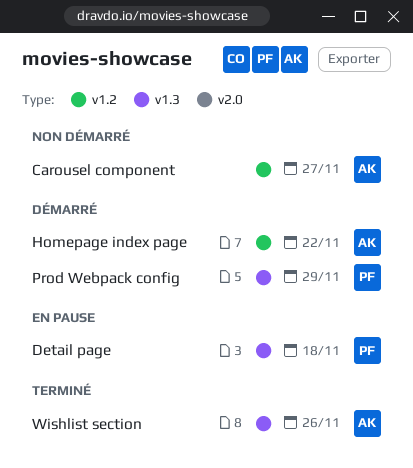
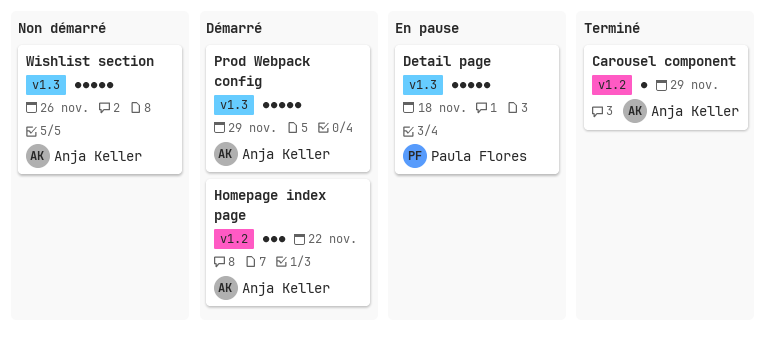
Carousel component, status: Non démarré -> Terminé
Carousel component, due: Nov 27 -> Nov 29
Prod Webpack config, owner: Paula Flores -> Anja Keller
Wishlist section, status: Terminé -> Non démarré

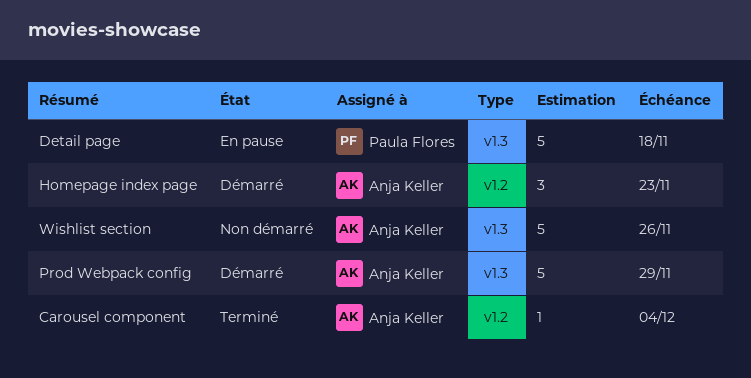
Carousel component, due: Nov 29 -> Dec 4
Homepage index page, due: Nov 22 -> Nov 23

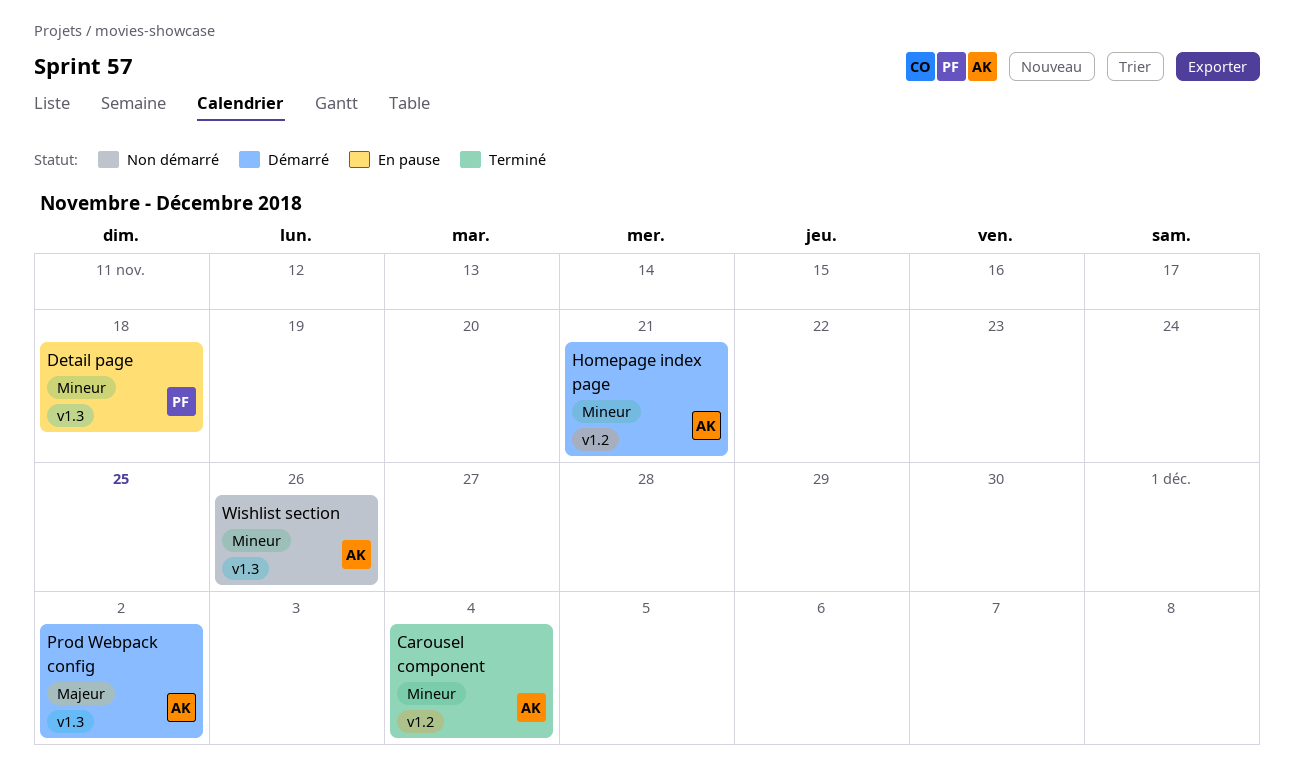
Homepage index page, due: Nov 23 -> Nov 21
Prod Webpack config, due: Nov 29 -> Dec 2

